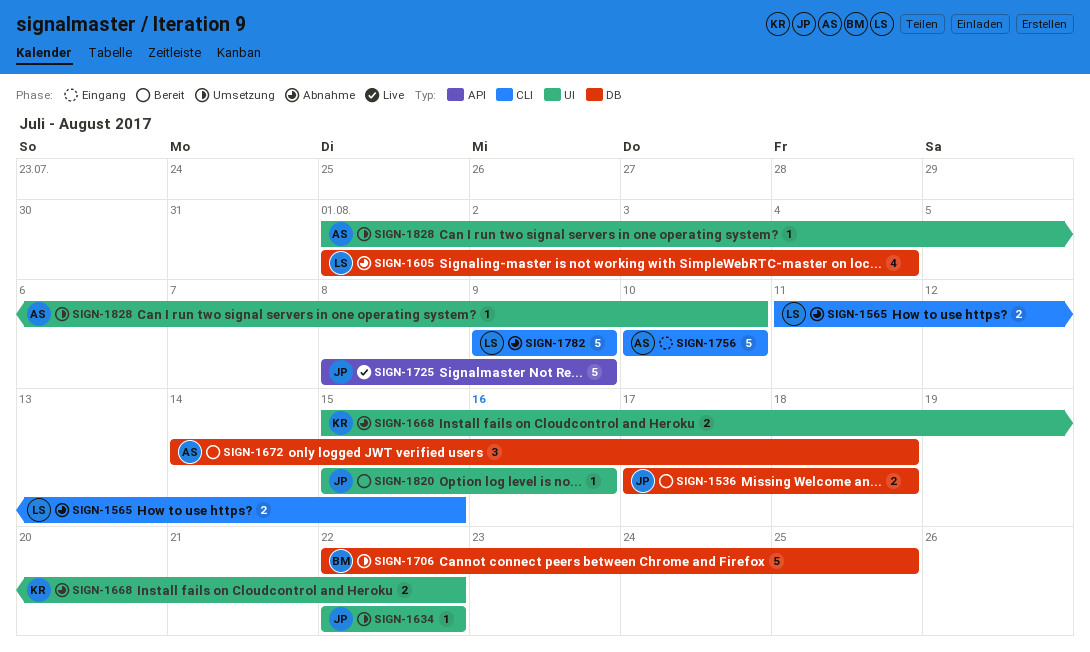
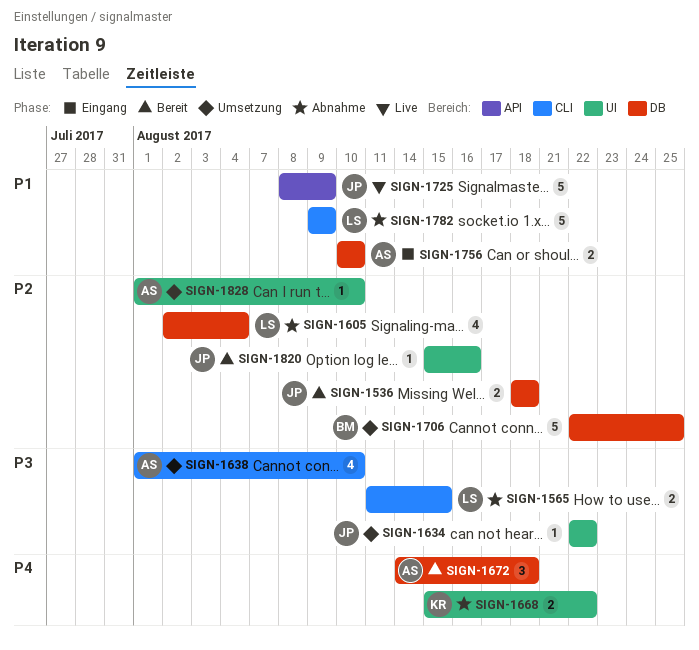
SIGN-1536, start: Aug 17 -> Aug 18
SIGN-1605, start: Aug 1 -> Aug 2
SIGN-1638: none -> present
SIGN-1756, label: CLI -> DB
SIGN-1756, estimate: 5 -> 2

